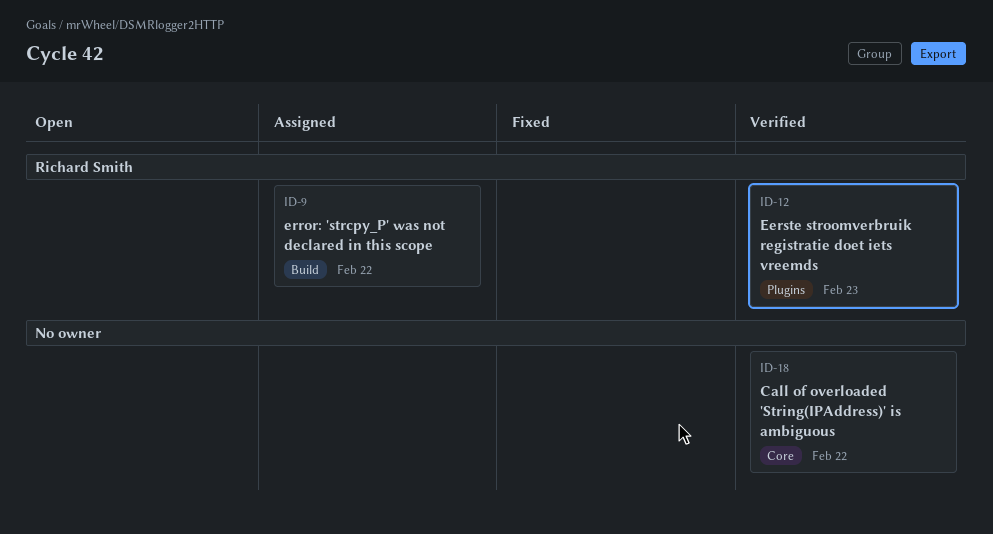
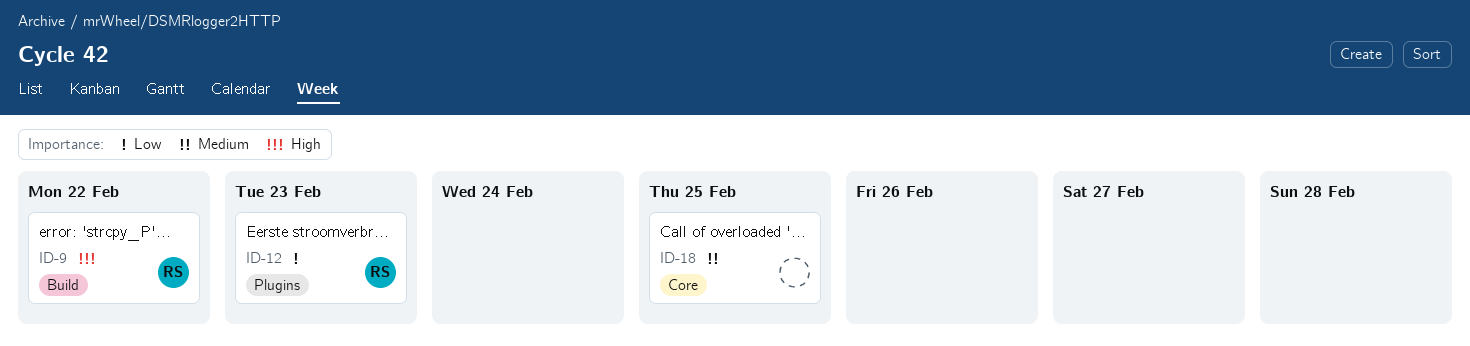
ID-18, due: Feb 22 -> Feb 25

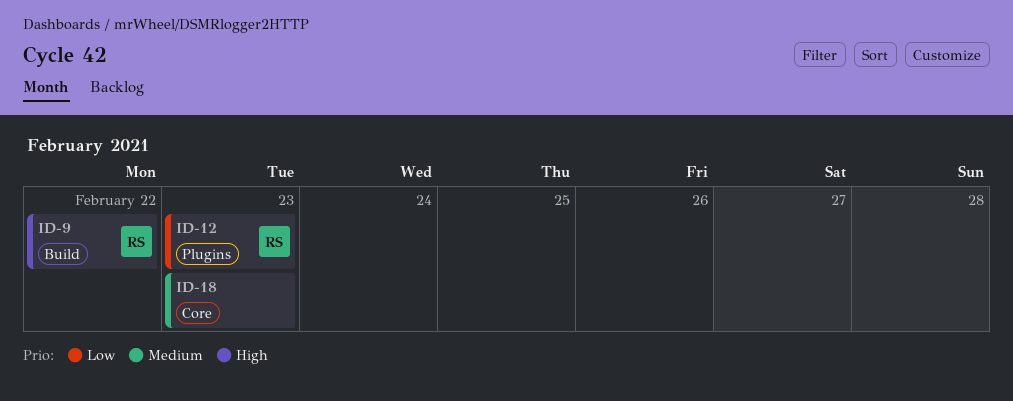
ID-18, due: Feb 25 -> Feb 23

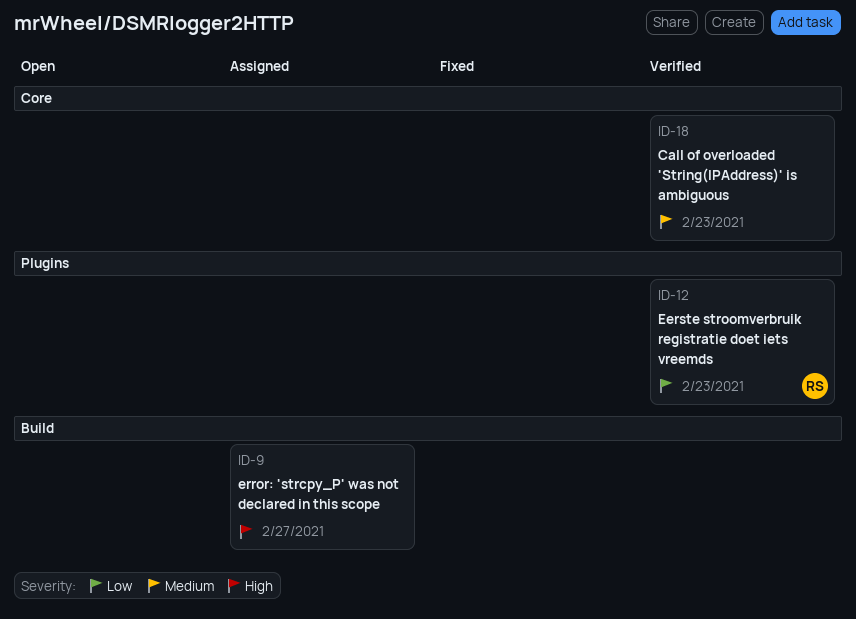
ID-9, owner: RS -> none
ID-9, due: Feb 22 -> Feb 27

